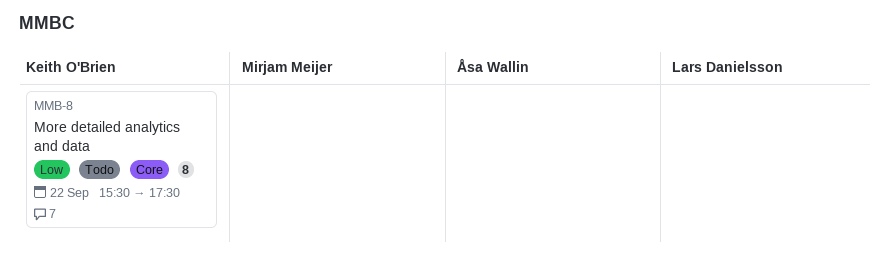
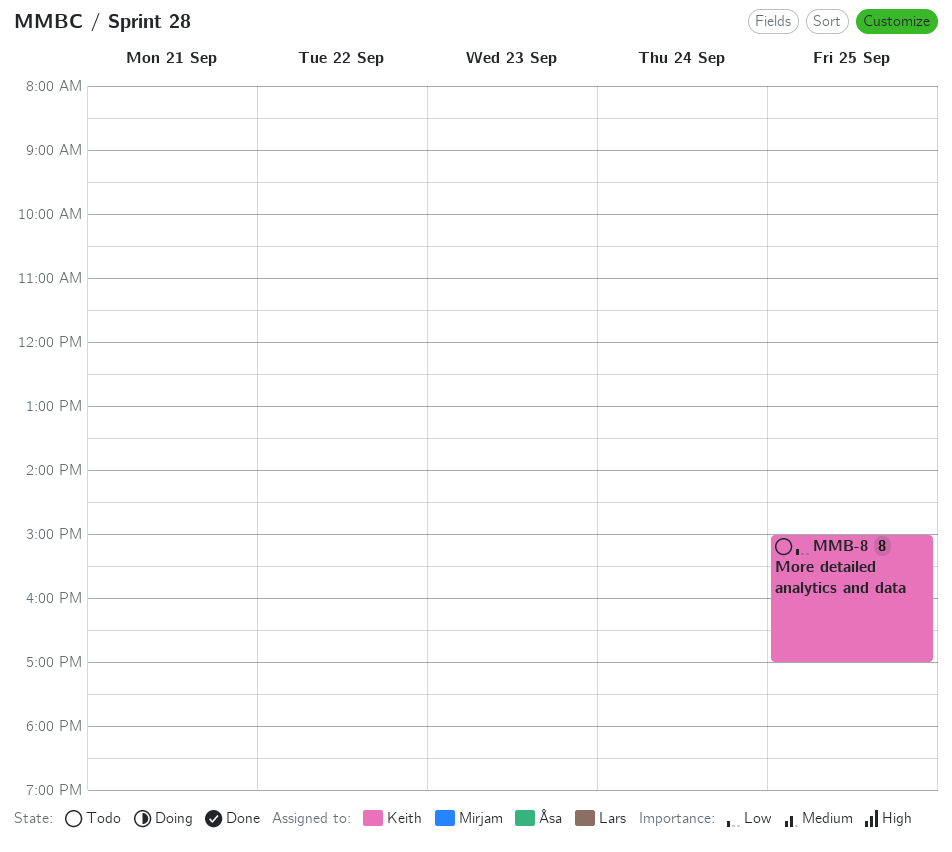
MMB-8, day: Sep 22 -> Sep 25
MMB-8, begins: 15:30 -> 15:00
MMB-8, ends: 17:30 -> 17:00

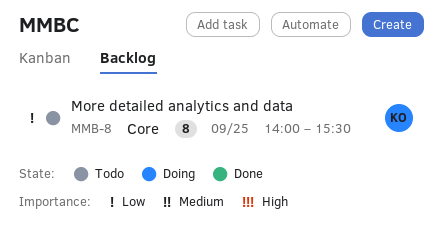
MMB-8, begins: 15:00 -> 14:00
MMB-8, ends: 17:00 -> 15:30

